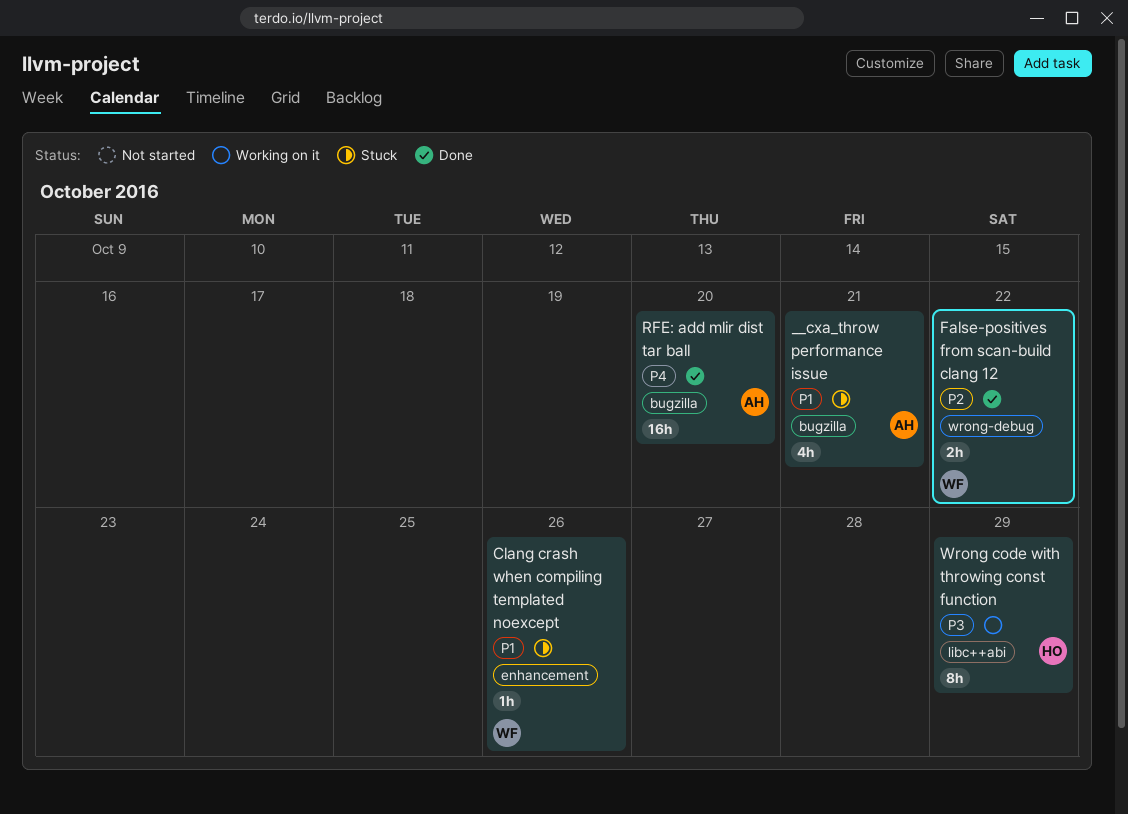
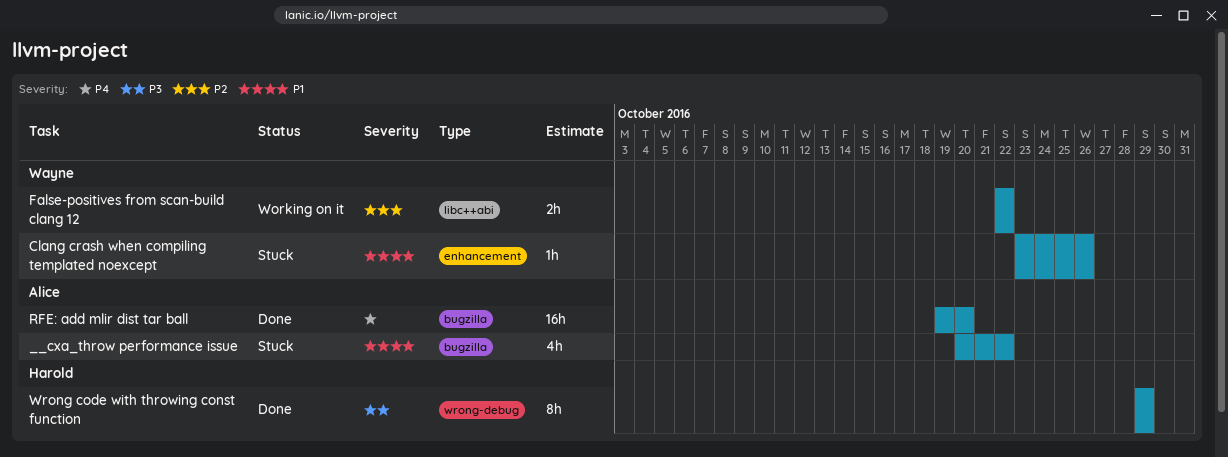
__cxa_throw performance issue, due: Oct 21 -> Oct 22
False-positives from scan-build clang 12, status: Done -> Working on it
False-positives from scan-build clang 12, label: wrong-debug -> libc++abi
Wrong code with throwing const function, status: Working on it -> Done
Wrong code with throwing const function, label: libc++abi -> wrong-debug

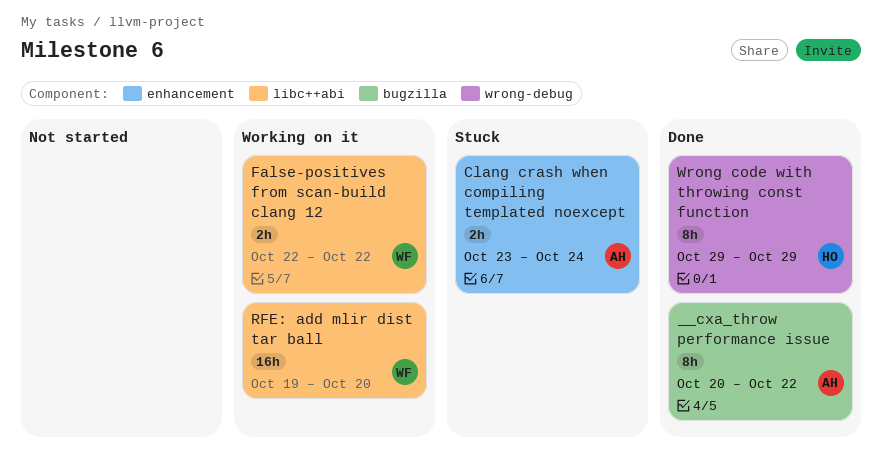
__cxa_throw performance issue, status: Stuck -> Done
__cxa_throw performance issue, estimate: 4h -> 8h
Clang crash when compiling templated noexcept, owner: Wayne -> Alice
Clang crash when compiling templated noexcept, estimate: 1h -> 2h
Clang crash when compiling templated noexcept, due: Oct 26 -> Oct 24
RFE: add mlir dist tar ball, status: Done -> Working on it
RFE: add mlir dist tar ball, owner: Alice -> Wayne
RFE: add mlir dist tar ball, label: bugzilla -> libc++abi

